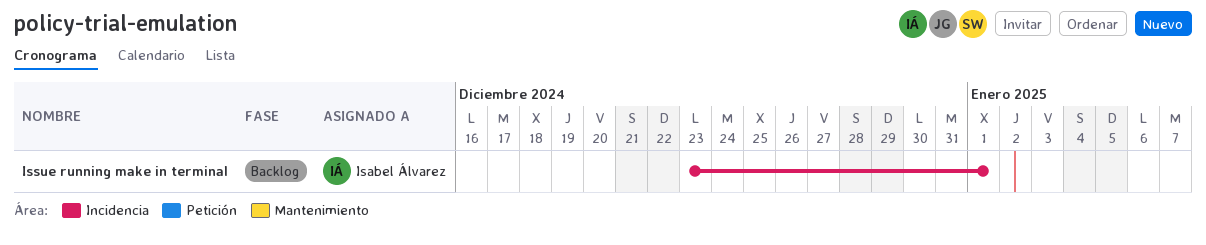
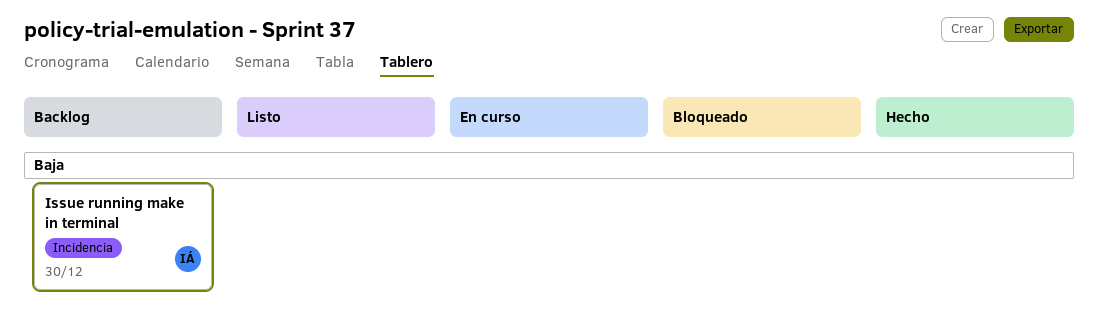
Issue running make in terminal, due: Jan 1 -> Dec 30

